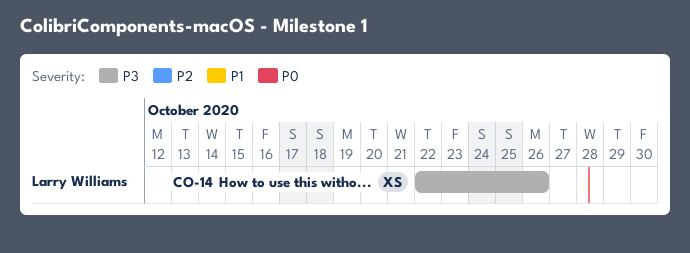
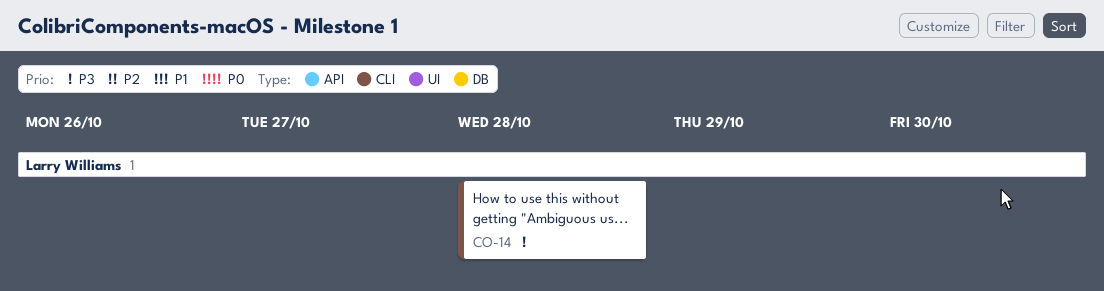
CO-14, due: Oct 26 -> Oct 28

